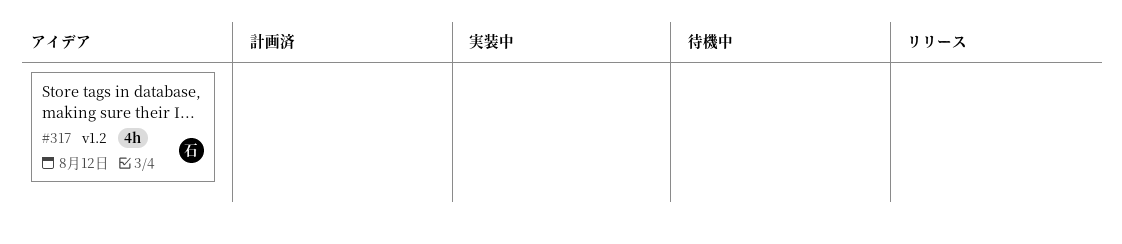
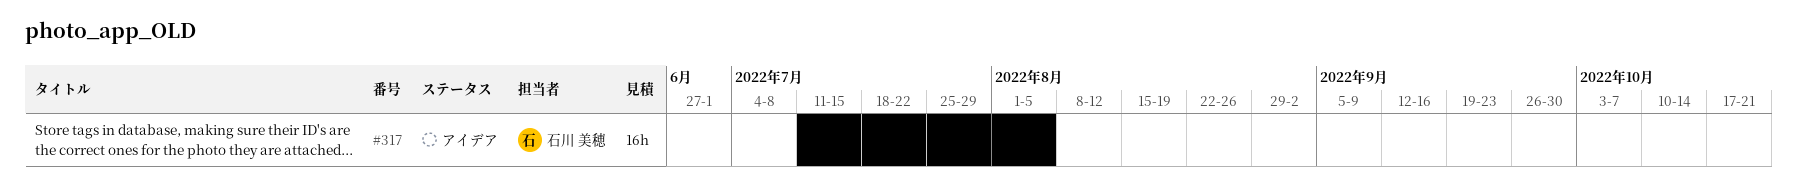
#317, estimate: 4h -> 16h
#317, due: Aug 12 -> Aug 5

